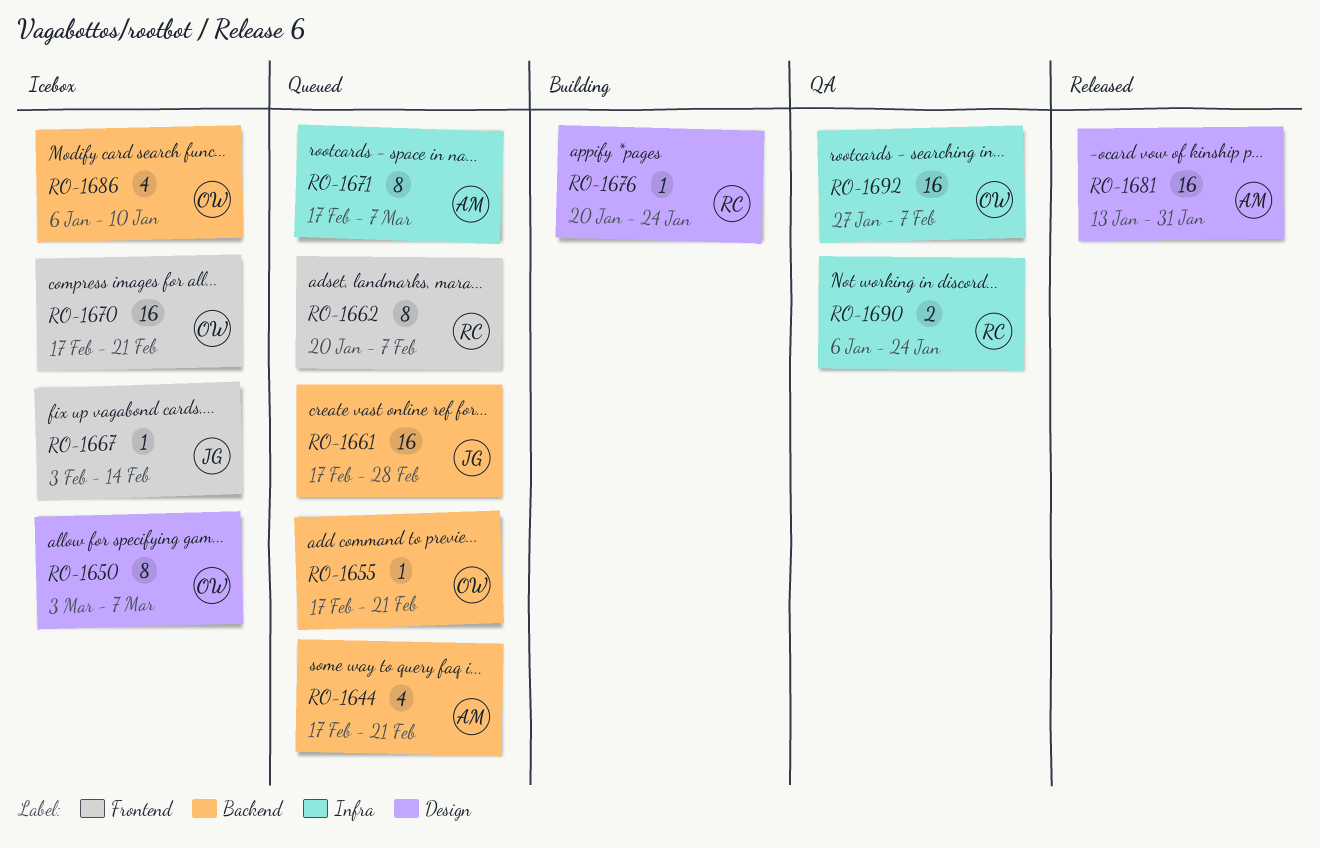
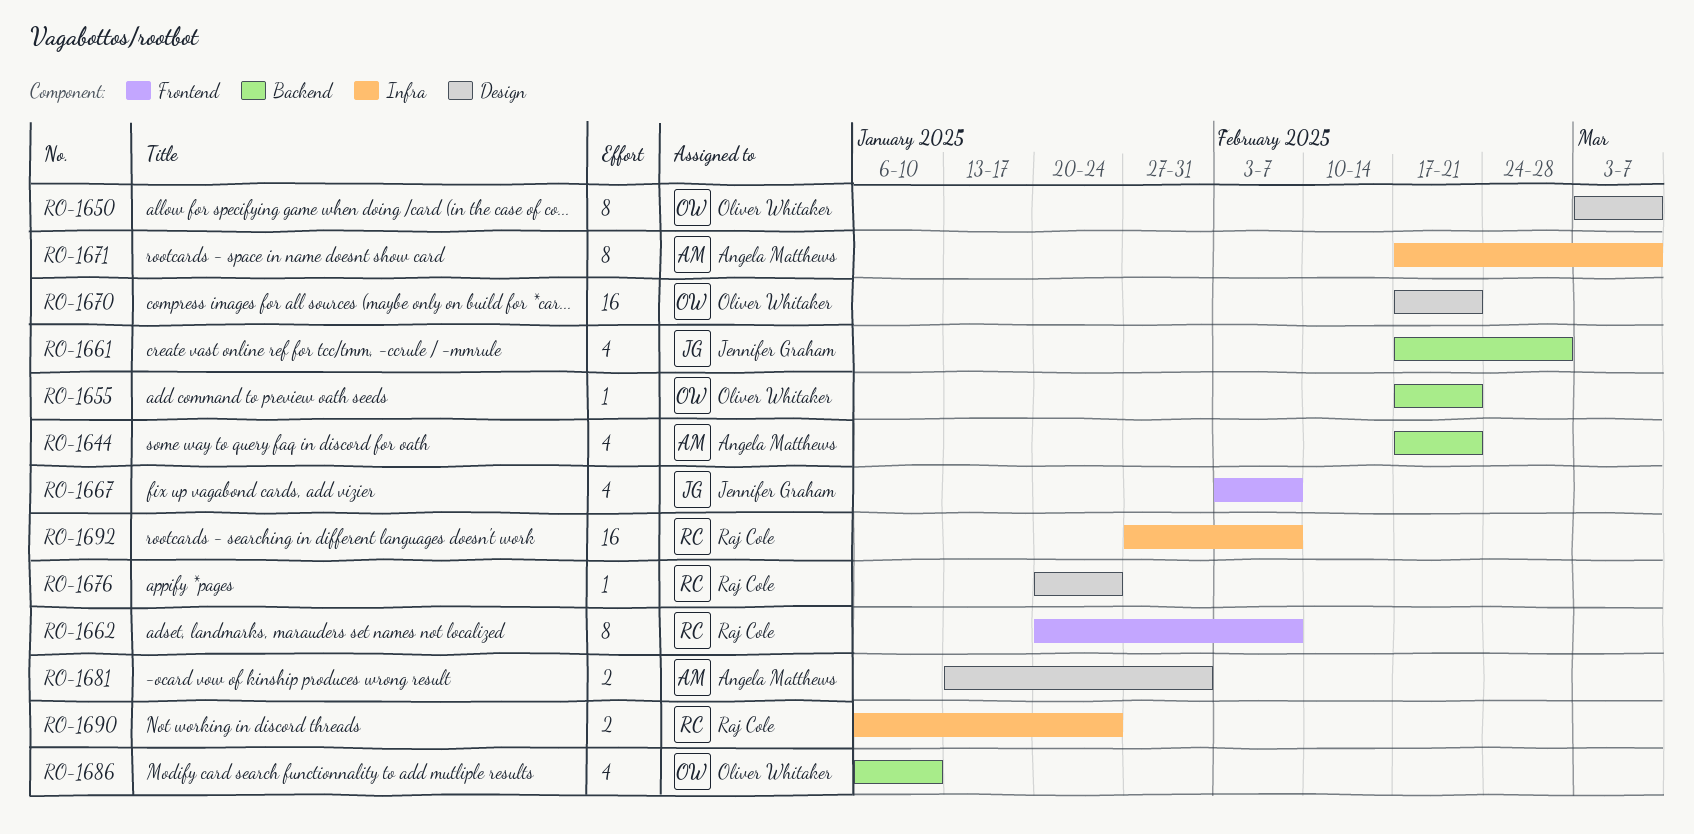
RO-1661, estimate: 16 -> 4
RO-1667, estimate: 1 -> 4
RO-1667, due: Feb 14 -> Feb 7
RO-1670, label: Frontend -> Design
RO-1681, estimate: 16 -> 2
RO-1692, owner: Oliver Whitaker -> Raj Cole

